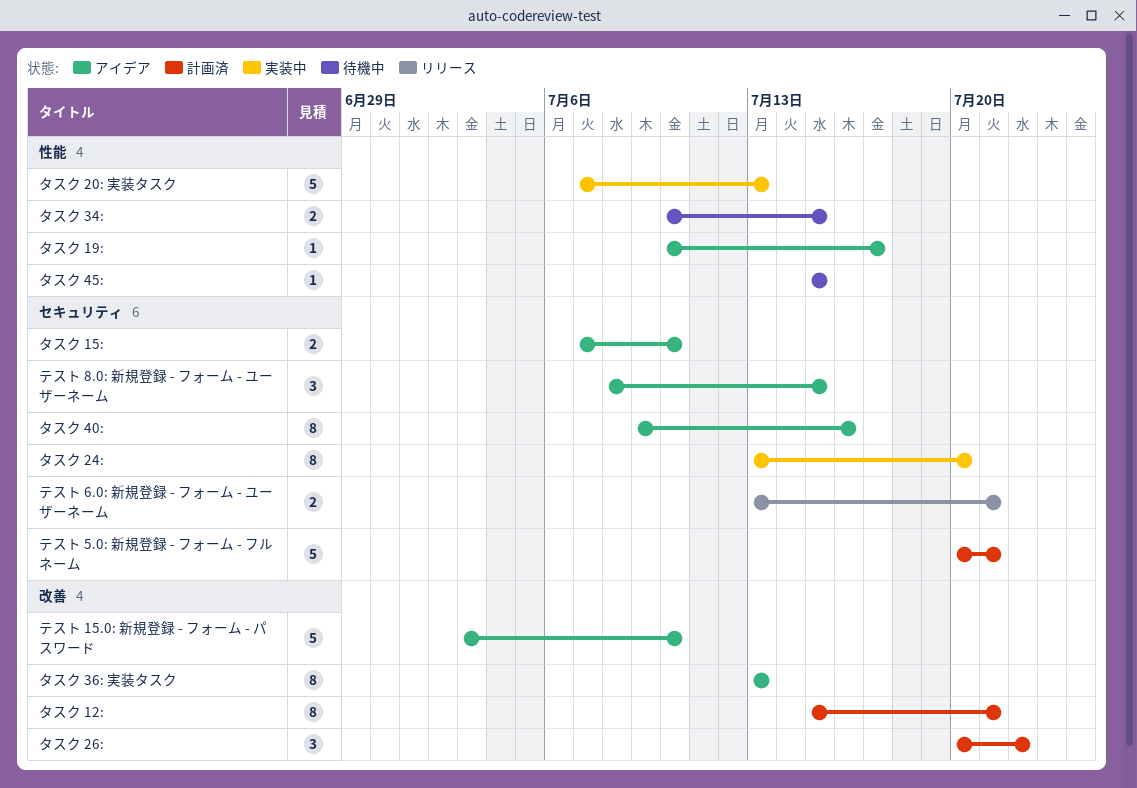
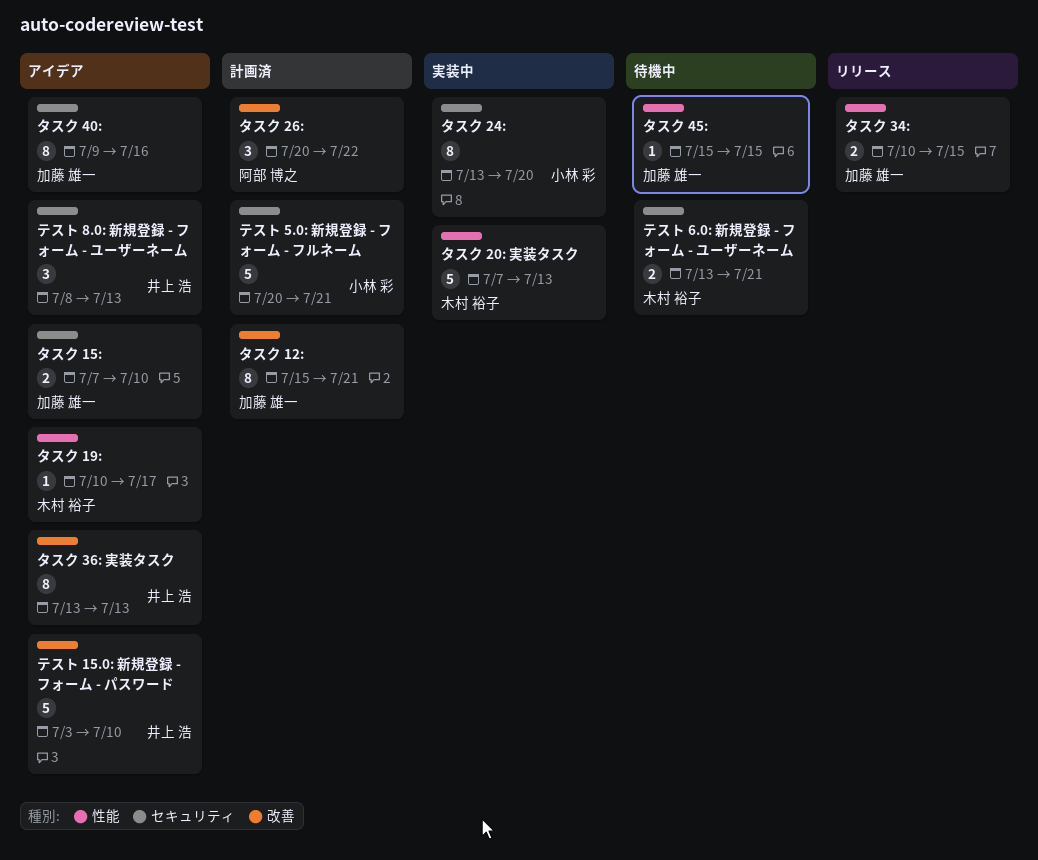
タスク 34:, status: 待機中 -> リリース
テスト 6.0: 新規登録 - フォーム - ユーザーネーム, status: リリース -> 待機中
テスト 8.0: 新規登録 - フォーム - ユーザーネーム, due: Jul 15 -> Jul 13

